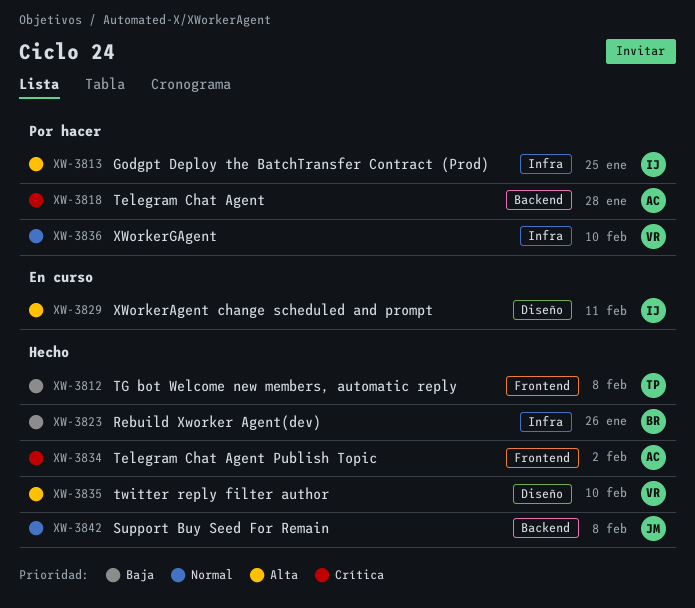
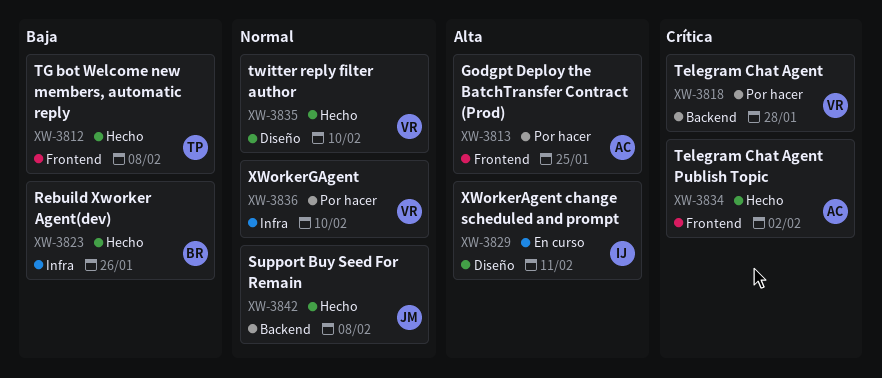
XW-3813, owner: IJ -> AC
XW-3813, label: Infra -> Frontend
XW-3818, owner: AC -> VR
XW-3835, priority: Alta -> Normal

